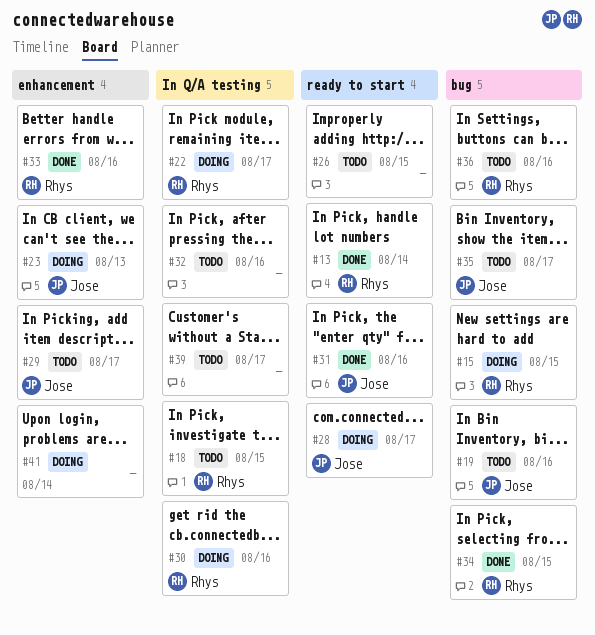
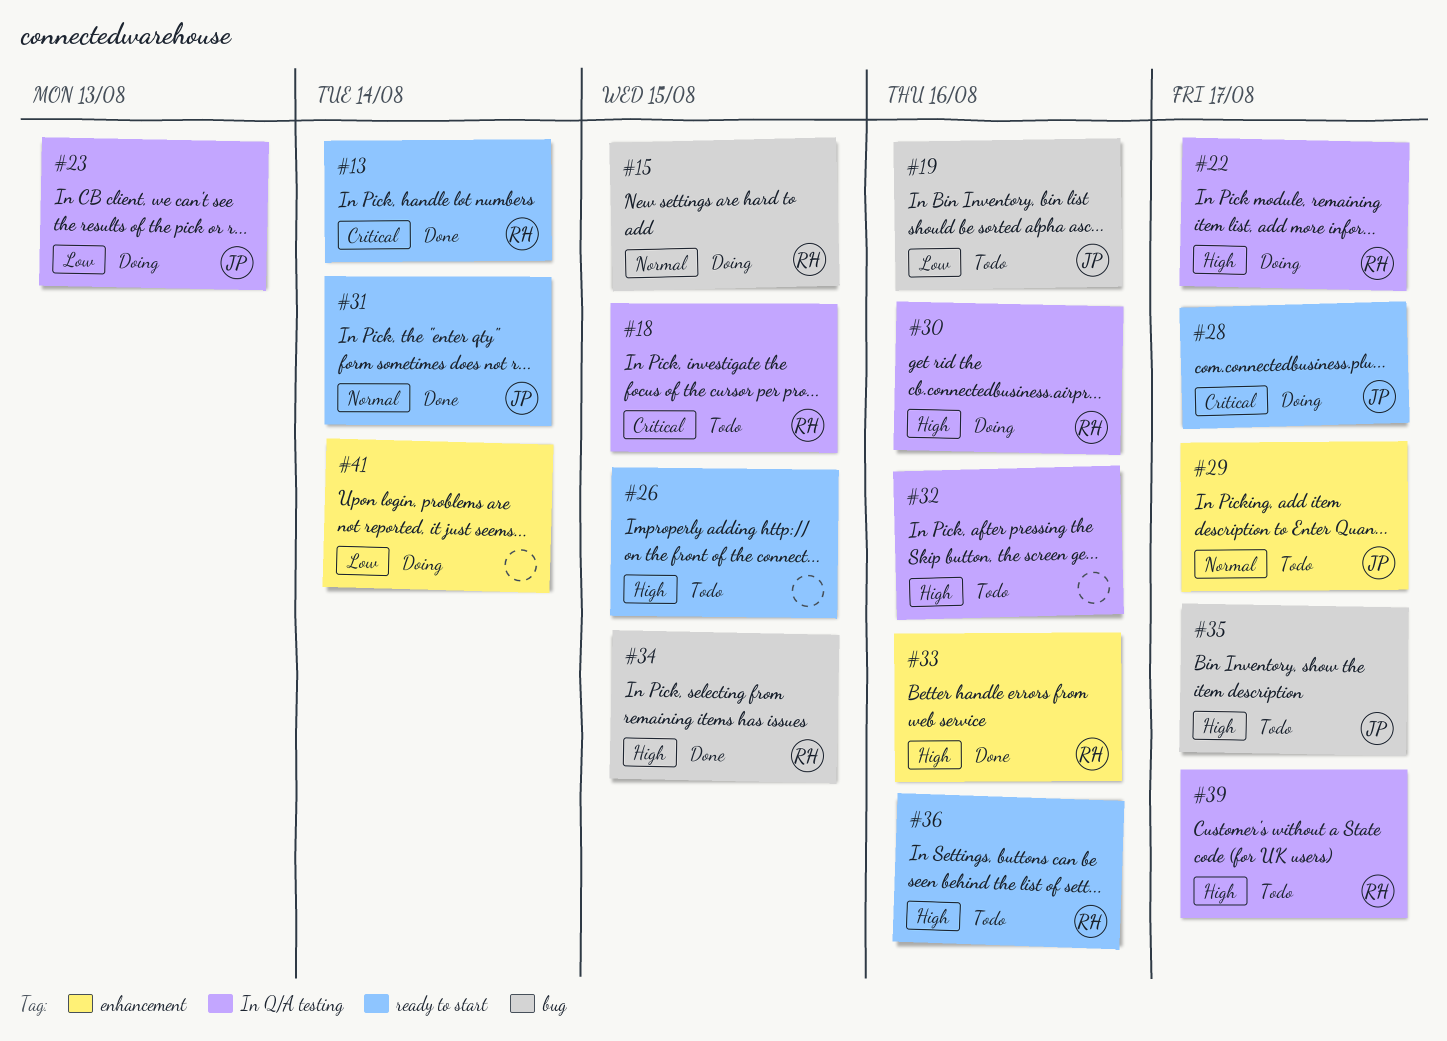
#23, label: enhancement -> In Q/A testing
#31, due: Aug 16 -> Aug 14
#36, label: bug -> ready to start
#39, owner: none -> Rhys

